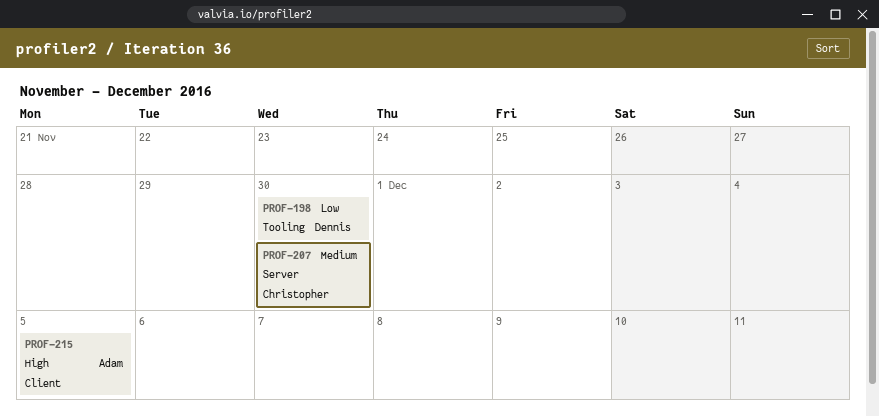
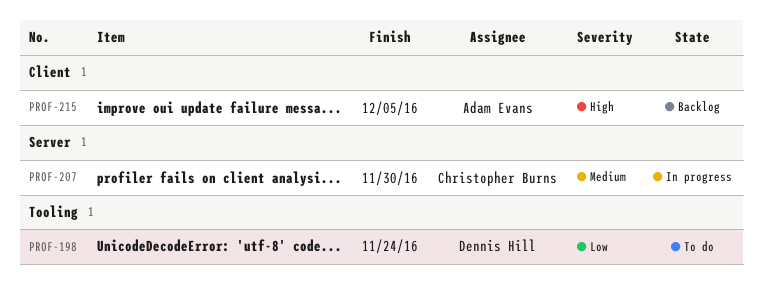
PROF-198, due: Nov 30 -> Nov 24

